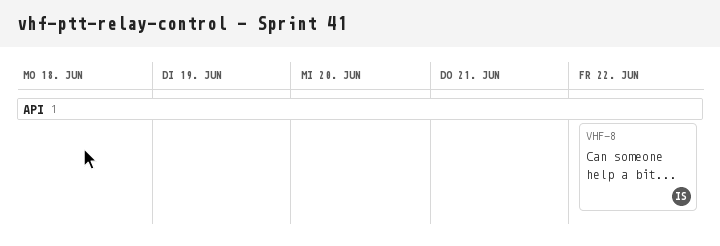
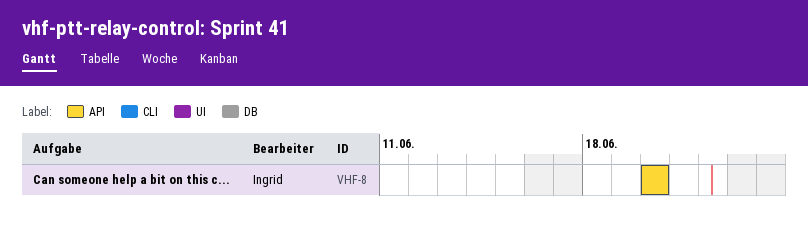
VHF-8, due: Jun 22 -> Jun 20

